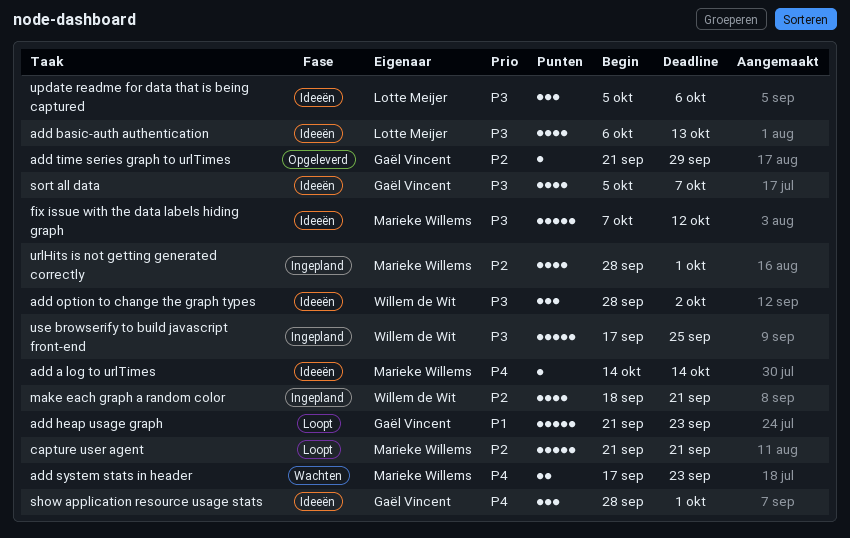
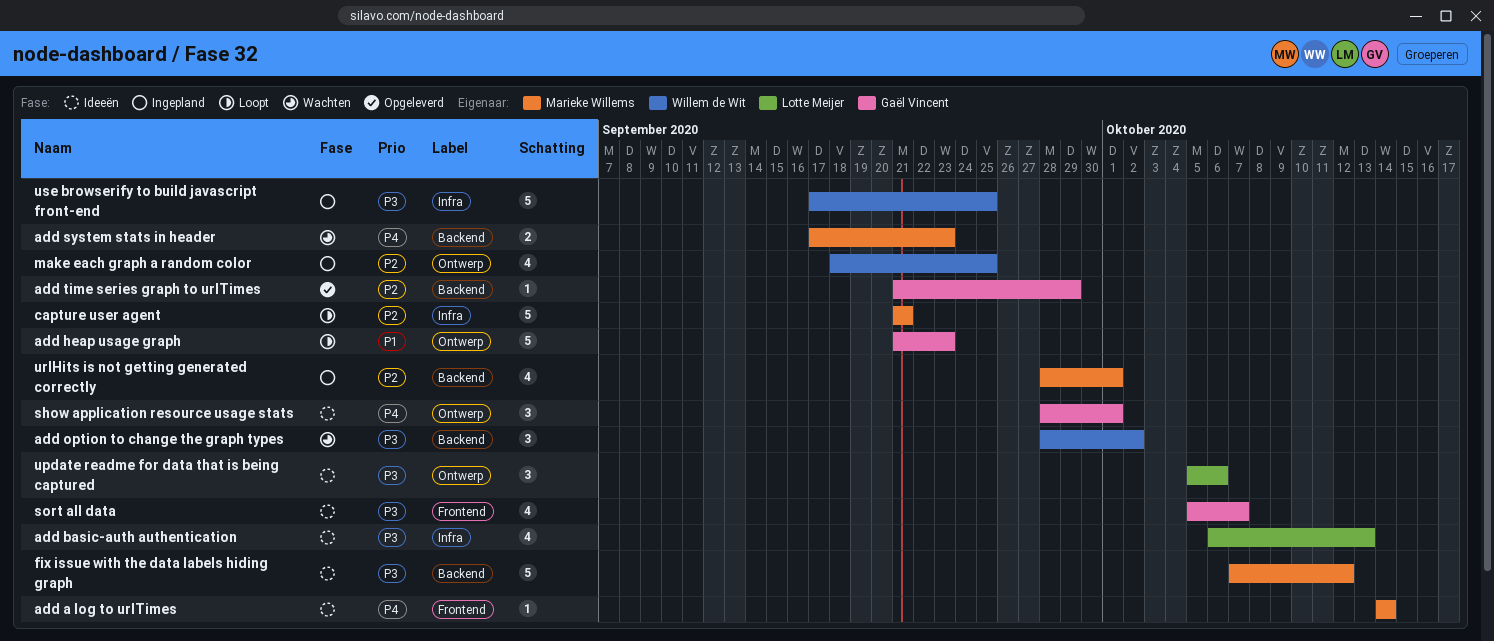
add option to change the graph types, status: Ideeën -> Wachten
make each graph a random color, due: Sep 21 -> Sep 25

